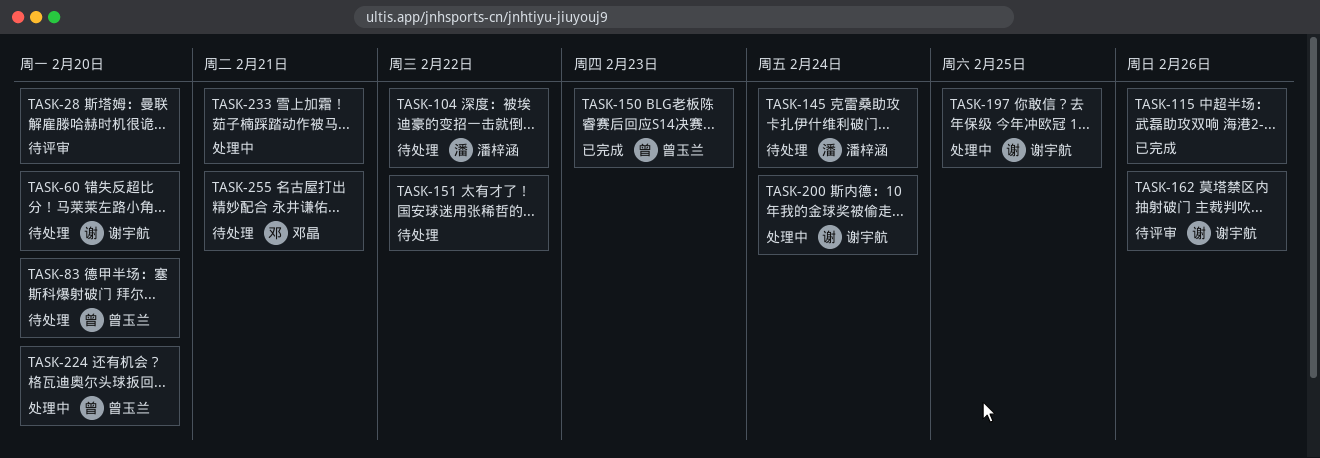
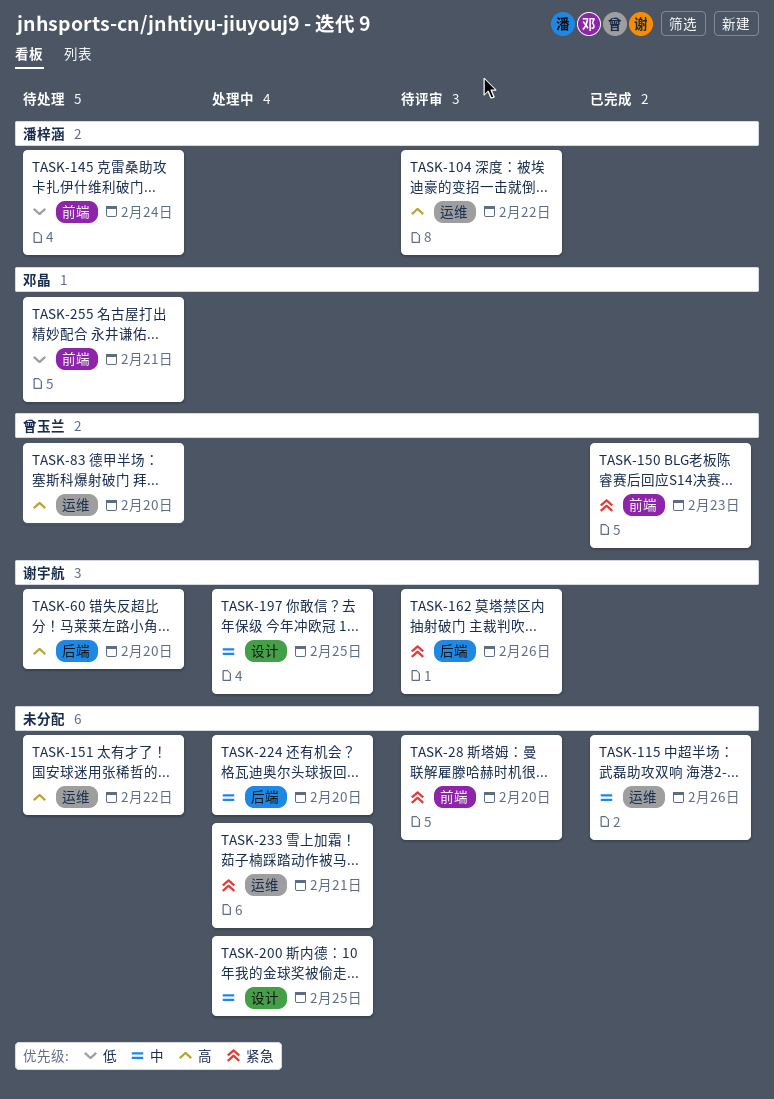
TASK-104, status: 待处理 -> 待评审
TASK-200, owner: 谢宇航 -> none
TASK-200, due: Feb 24 -> Feb 25
TASK-224, owner: 曾玉兰 -> none

